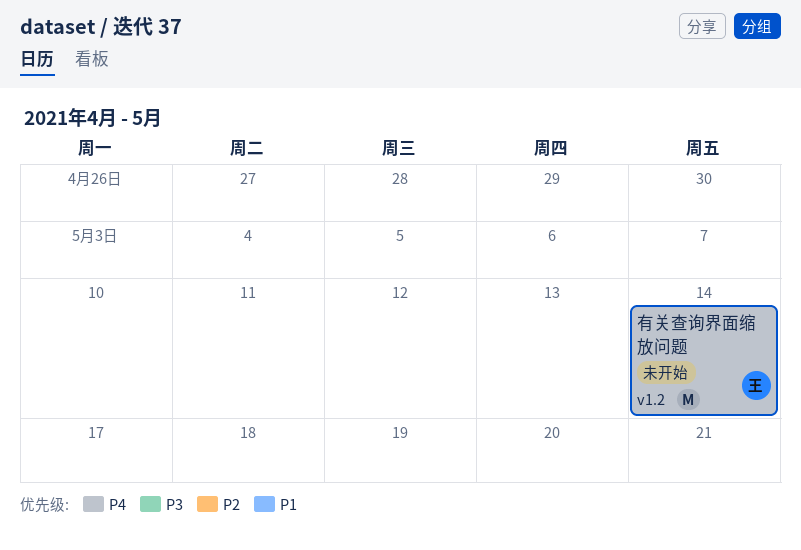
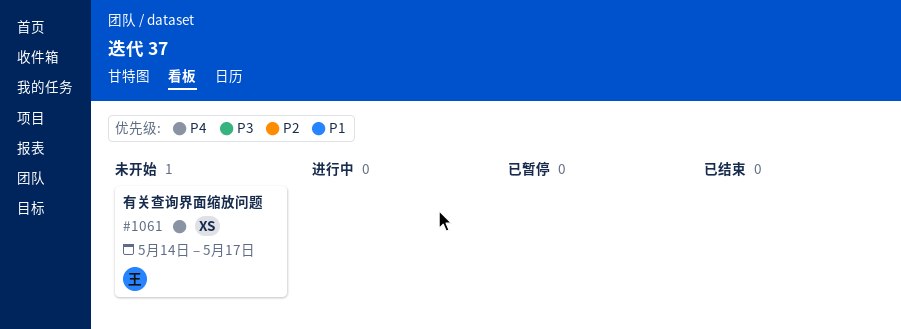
有关查询界面缩放问题, estimate: M -> XS
有关查询界面缩放问题, due: May 14 -> May 17

